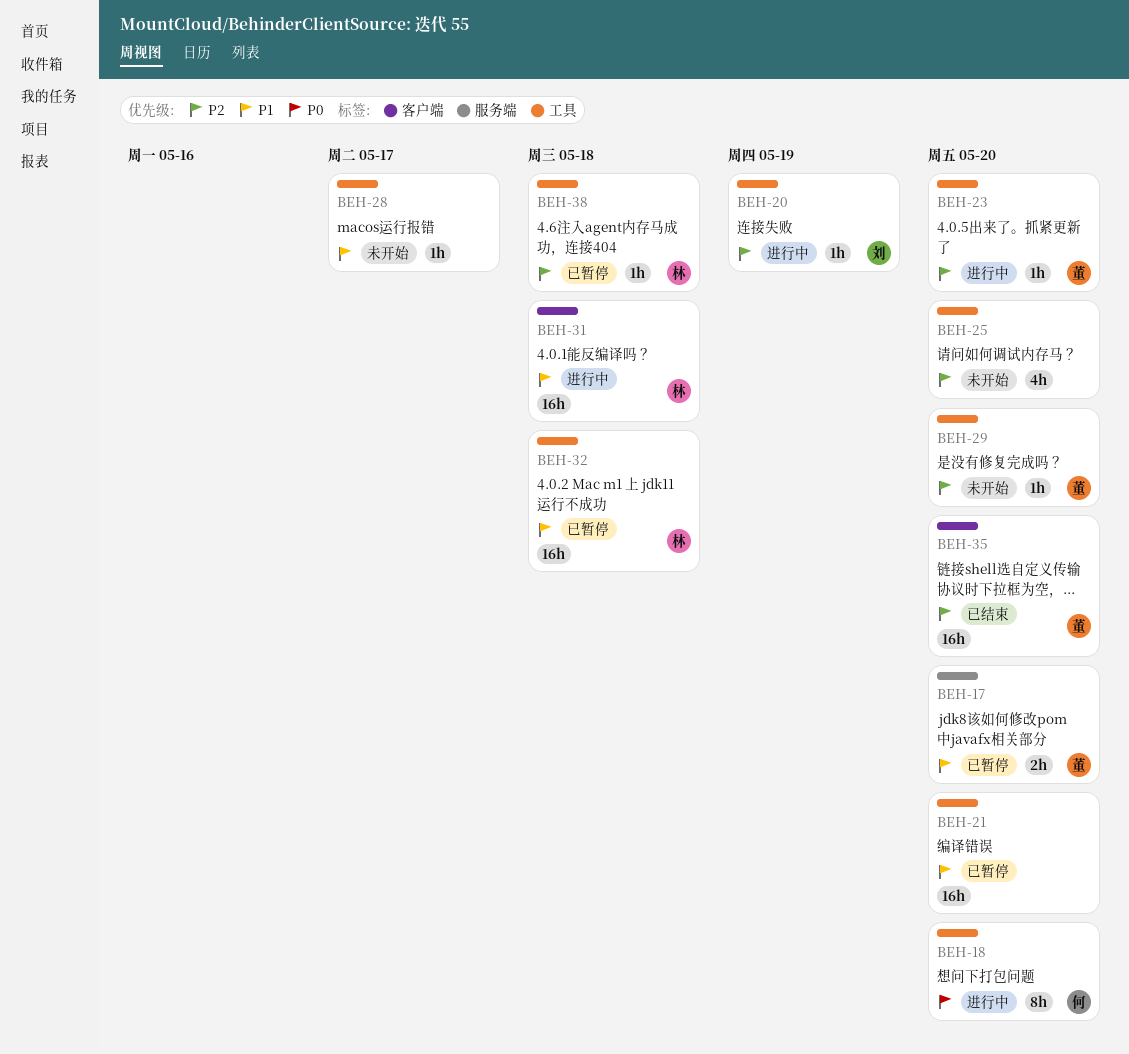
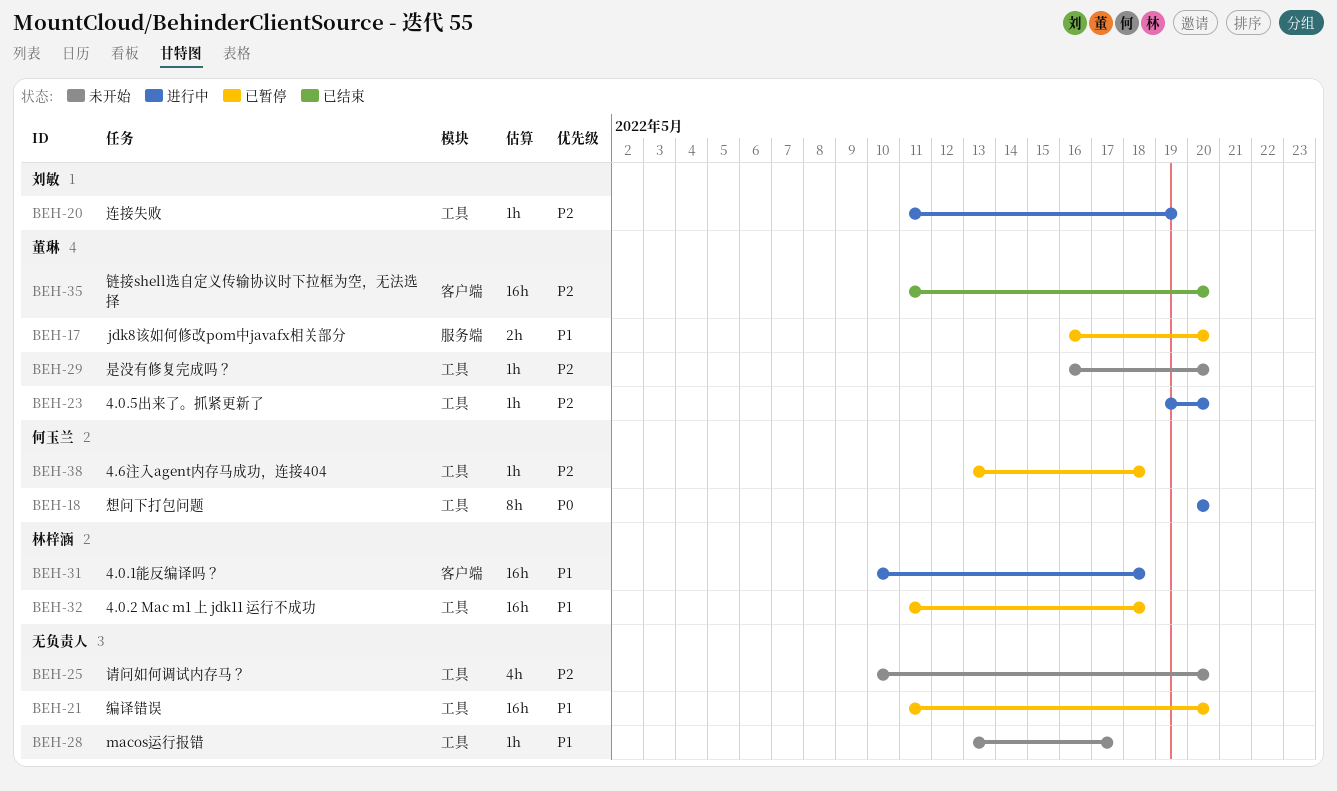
BEH-38, owner: 林梓涵 -> 何玉兰

